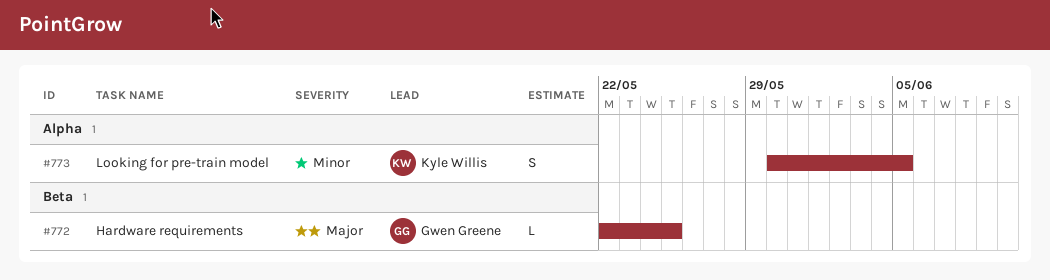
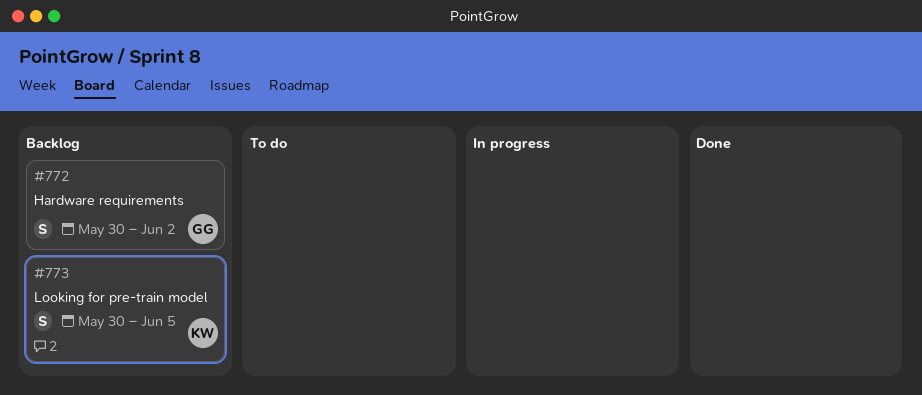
#772, estimate: L -> S
#772, start: May 22 -> May 30
#772, due: May 25 -> Jun 2

